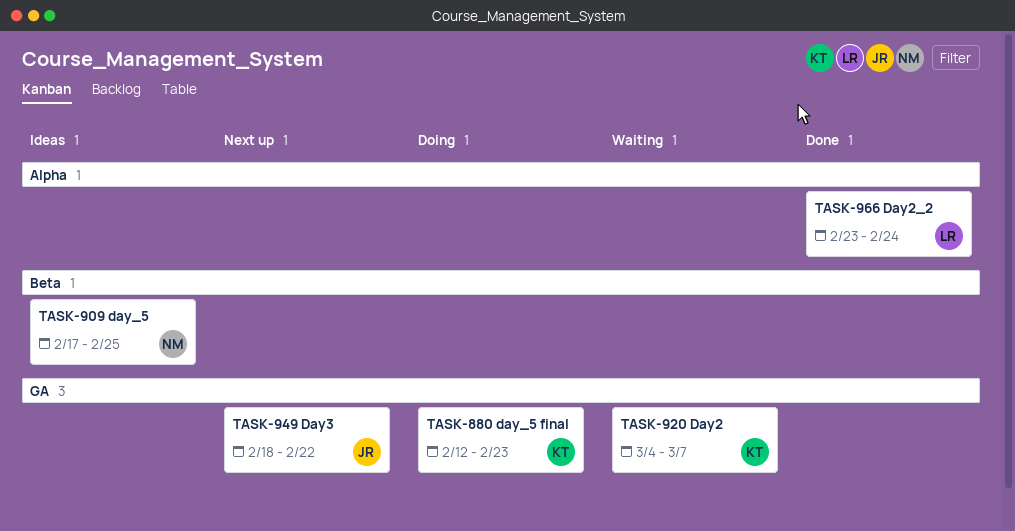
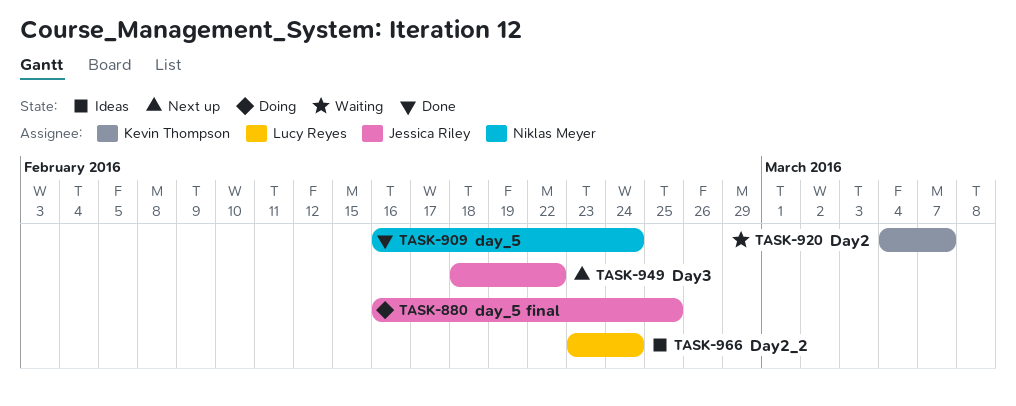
TASK-880, owner: Kevin Thompson -> Jessica Riley
TASK-880, start: Feb 12 -> Feb 16
TASK-880, due: Feb 23 -> Feb 25
TASK-909, status: Ideas -> Done
TASK-909, start: Feb 17 -> Feb 16
TASK-909, due: Feb 25 -> Feb 24
TASK-966, status: Done -> Ideas

